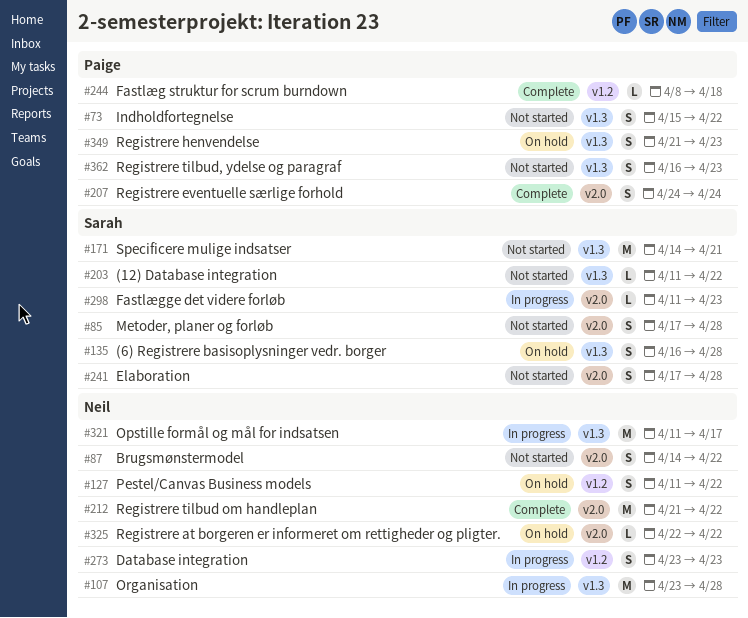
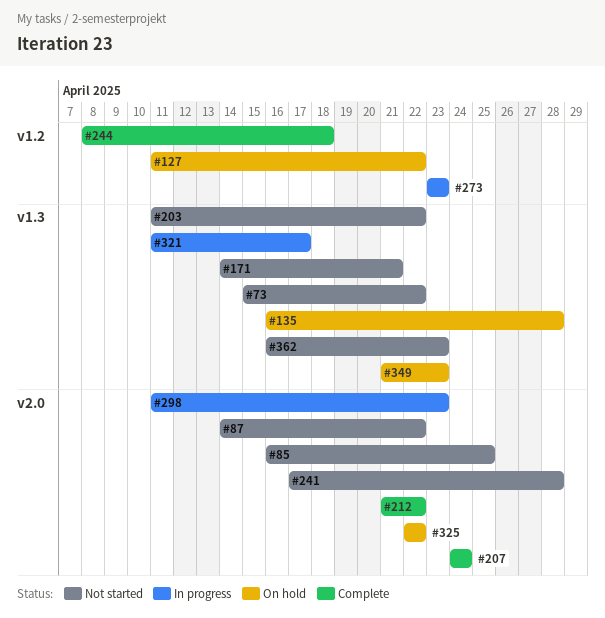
#85, start: Apr 17 -> Apr 16
#85, due: Apr 28 -> Apr 25
#107: present -> none

